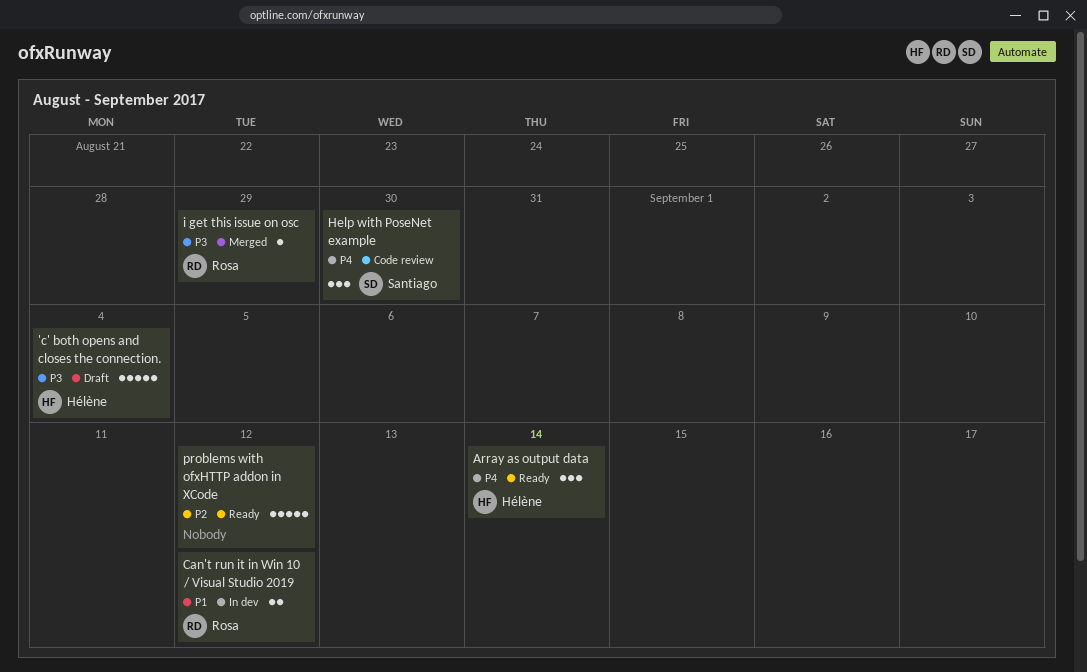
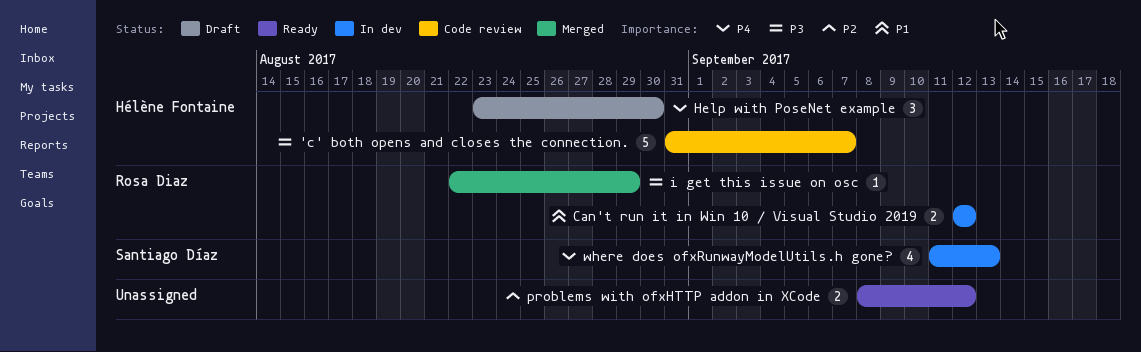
'c' both opens and closes the connection., status: Draft -> Code review
'c' both opens and closes the connection., due: Sep 4 -> Sep 7
Array as output data: present -> none
Help with PoseNet example, status: Code review -> Draft
Help with PoseNet example, owner: Santiago Díaz -> Hélène Fontaine
problems with ofxHTTP addon in XCode, estimate: 5 -> 2
where does ofxRunwayModelUtils.h gone?: none -> present

